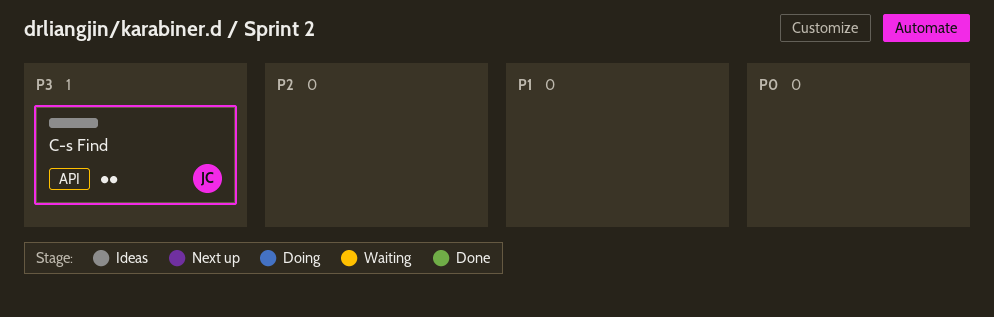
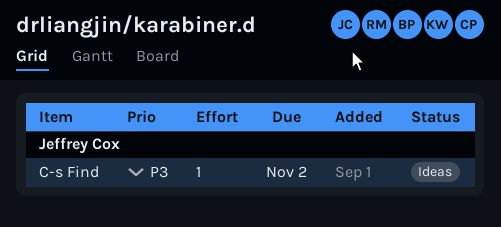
C-s Find, estimate: 2 -> 1

